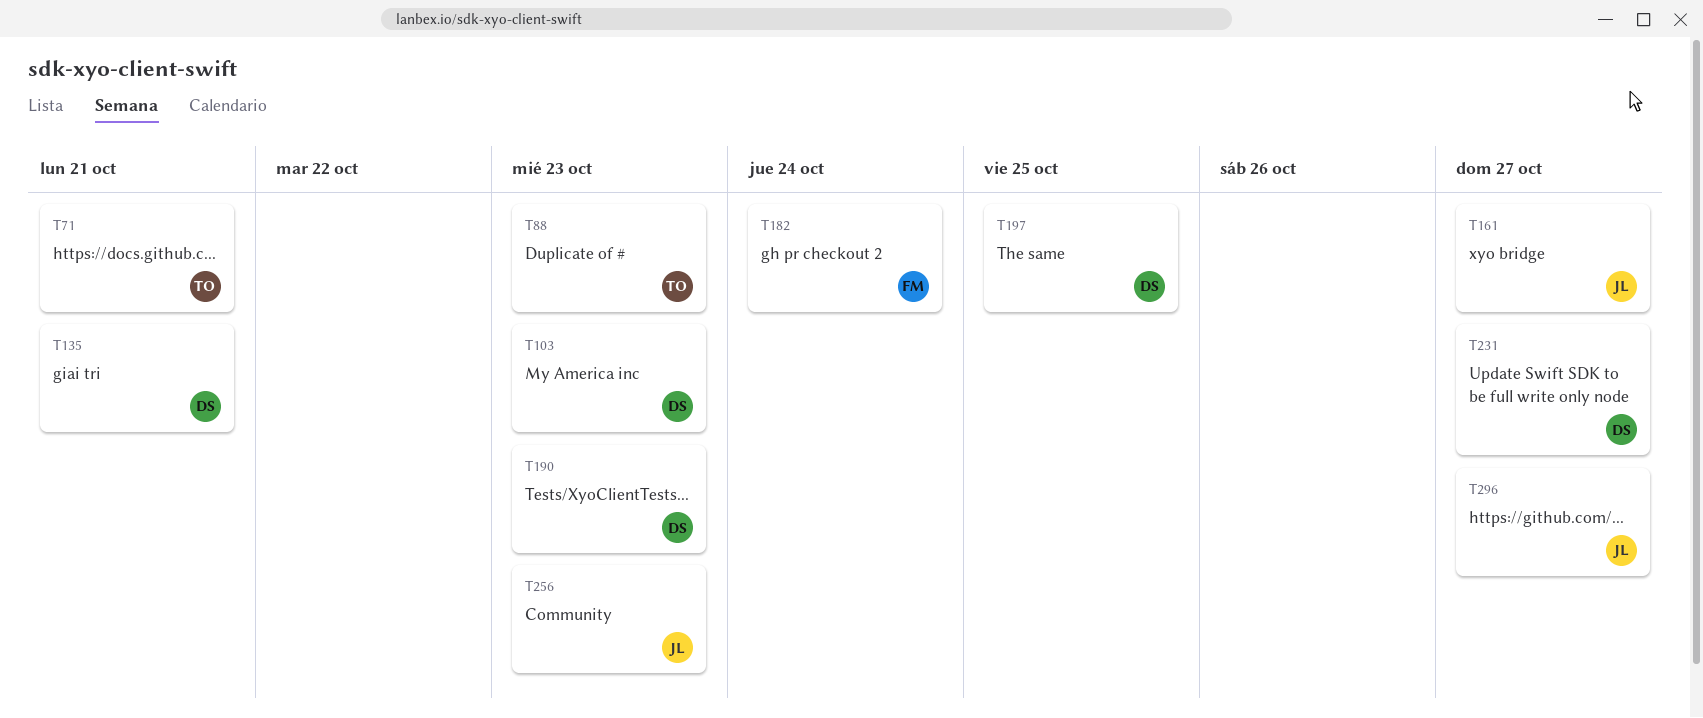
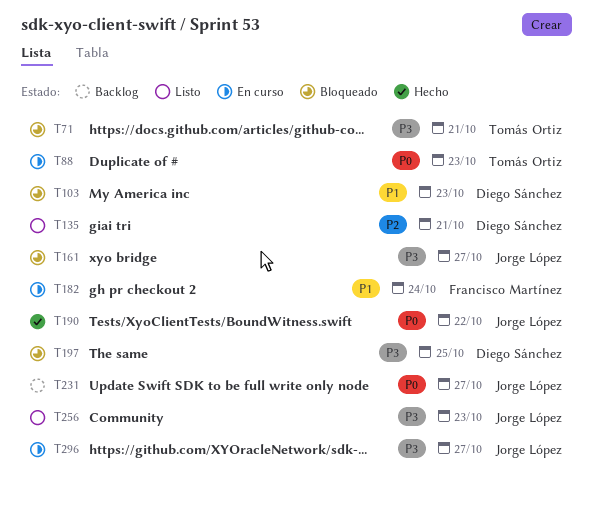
T190, owner: Diego Sánchez -> Jorge López
T190, due: Oct 23 -> Oct 22
T231, owner: Diego Sánchez -> Jorge López

